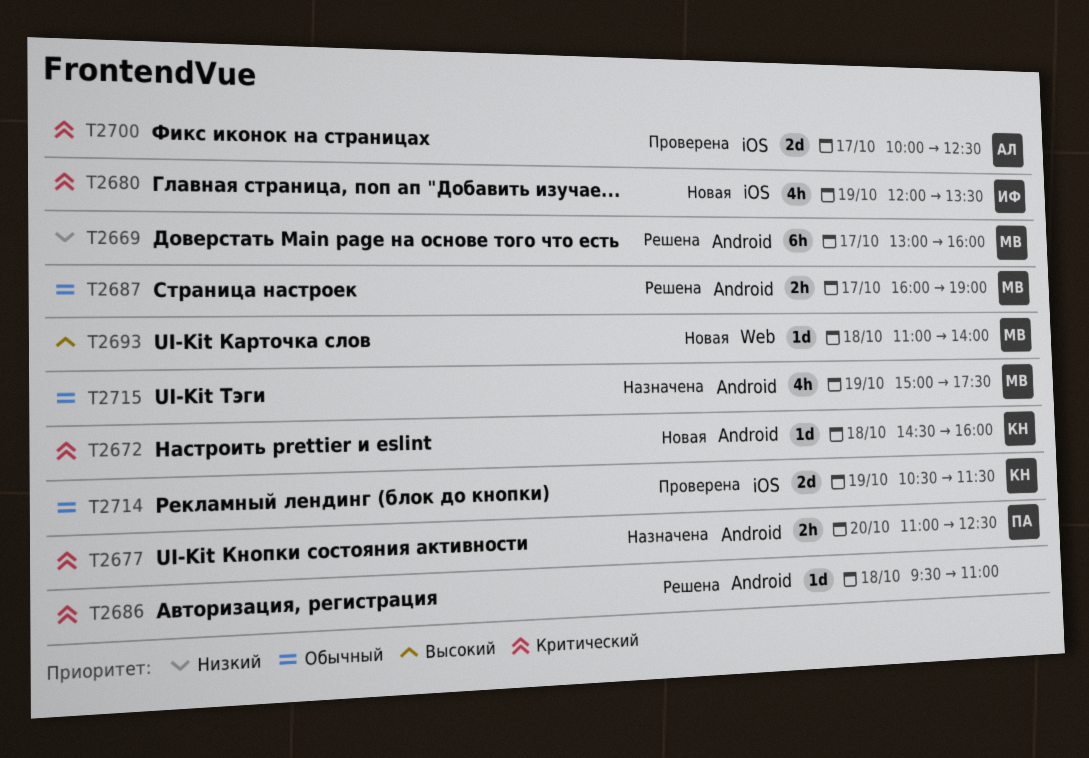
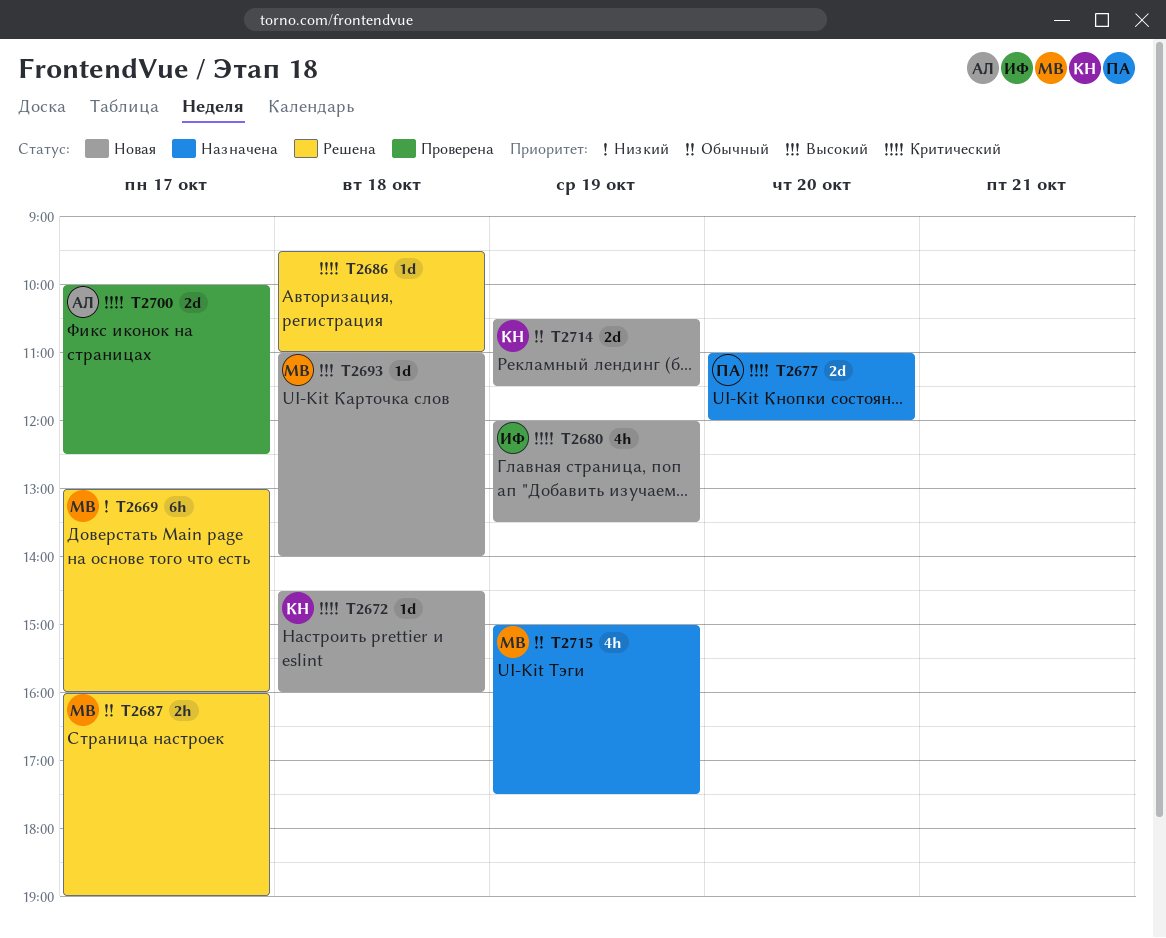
T2677, estimate: 2h -> 2d
T2677, ends: 12:30 -> 12:00
T2714, status: Проверена -> Новая

